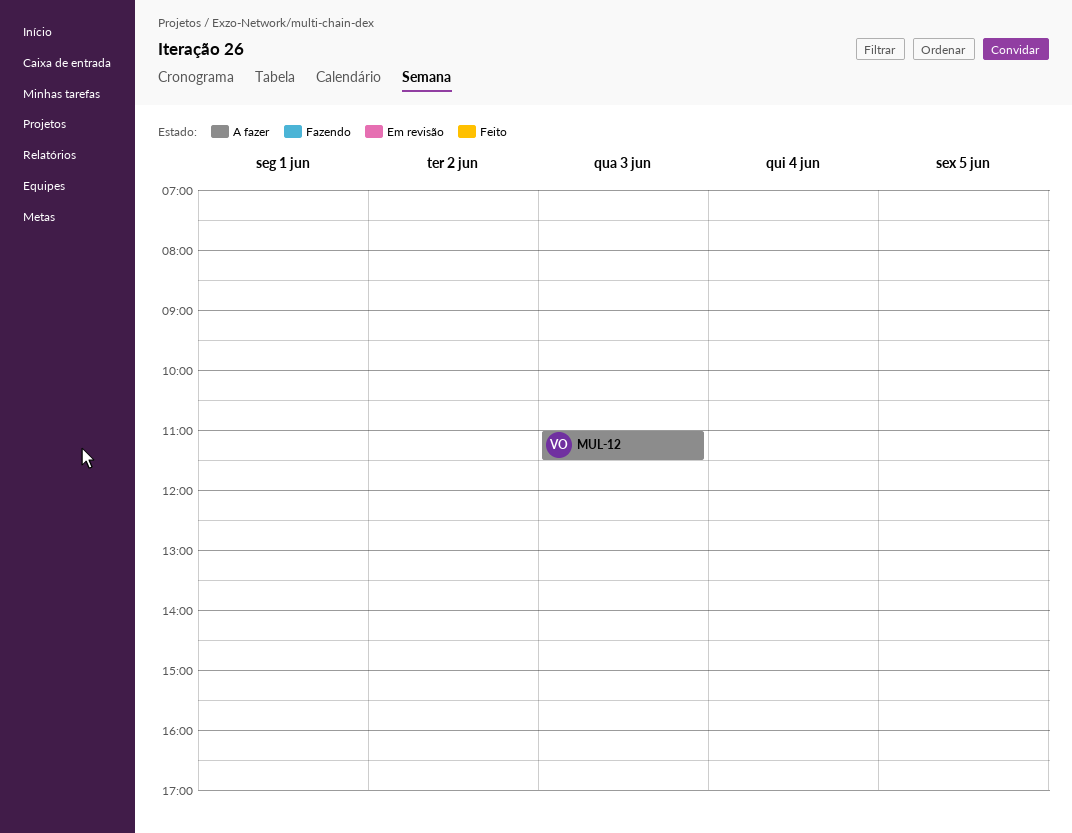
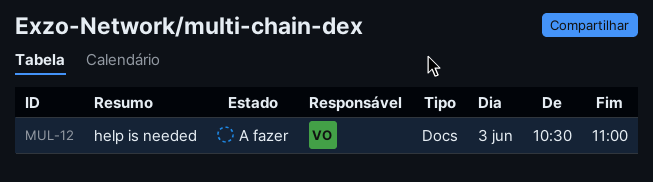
MUL-12, begins: 11:00 -> 10:30
MUL-12, ends: 11:30 -> 11:00

